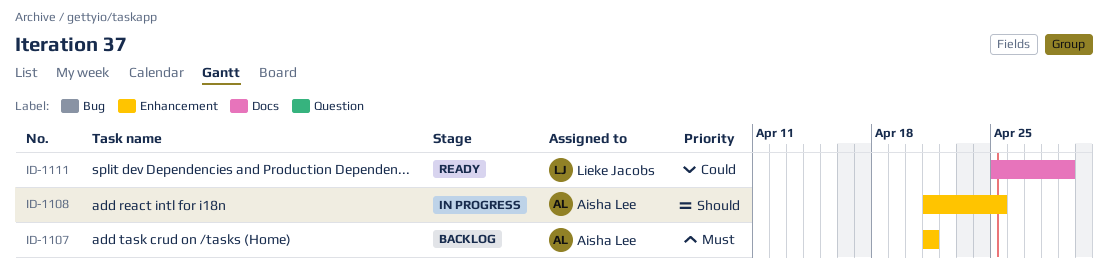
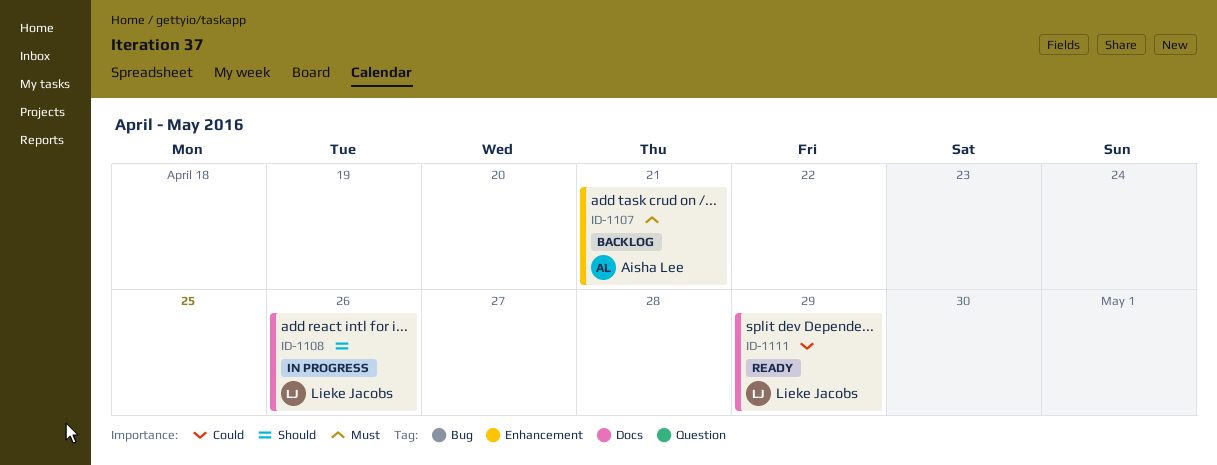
ID-1108, owner: Aisha Lee -> Lieke Jacobs
ID-1108, label: Enhancement -> Docs
ID-1108, due: Apr 25 -> Apr 26

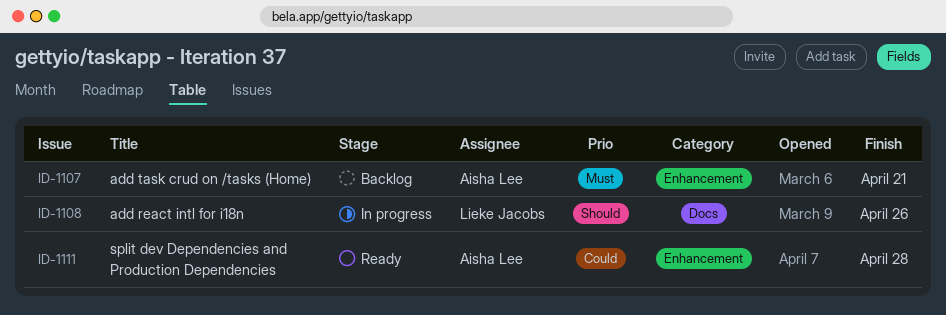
ID-1111, owner: Lieke Jacobs -> Aisha Lee
ID-1111, label: Docs -> Enhancement
ID-1111, due: Apr 29 -> Apr 28

